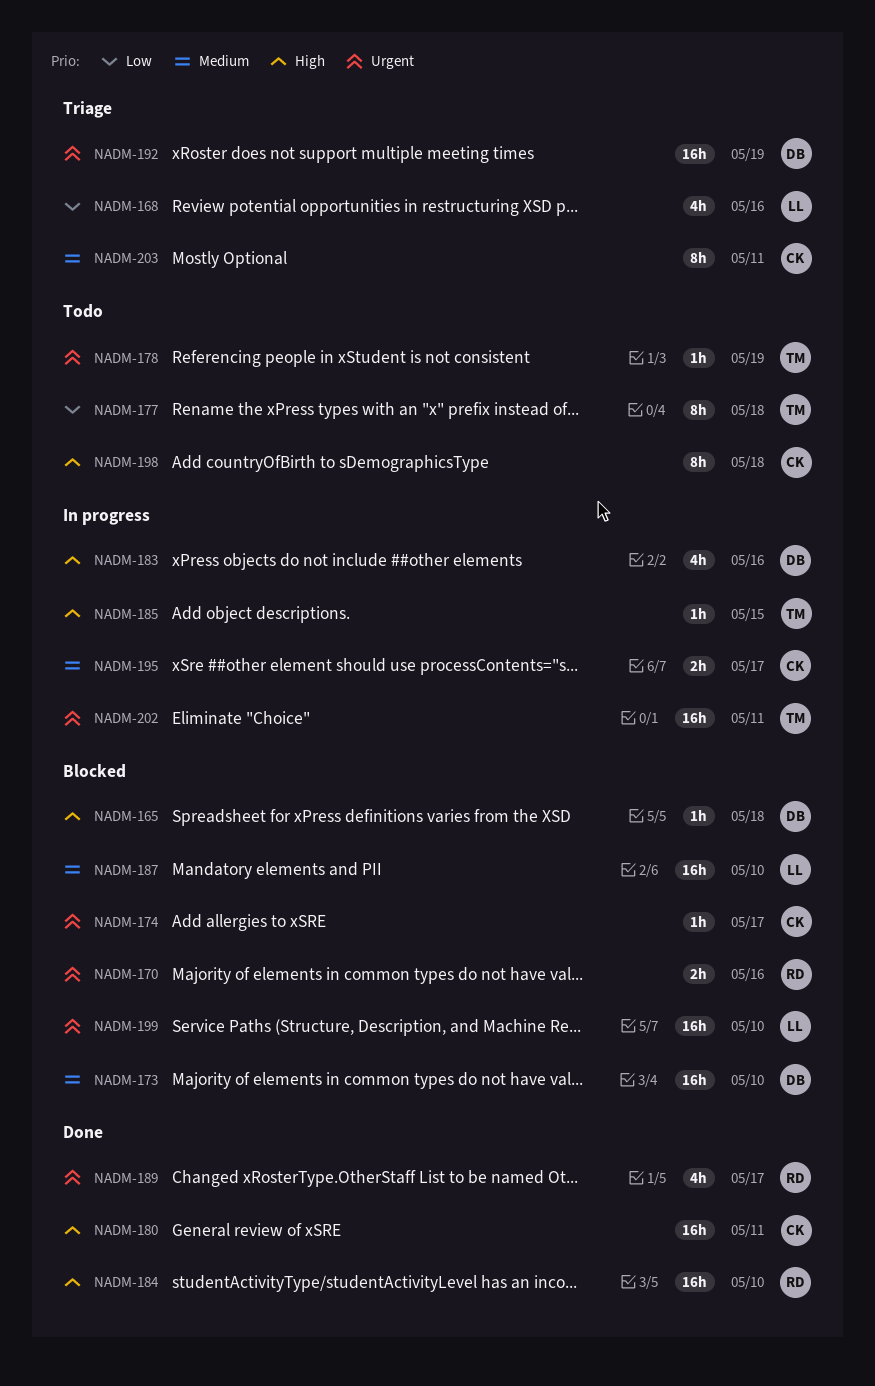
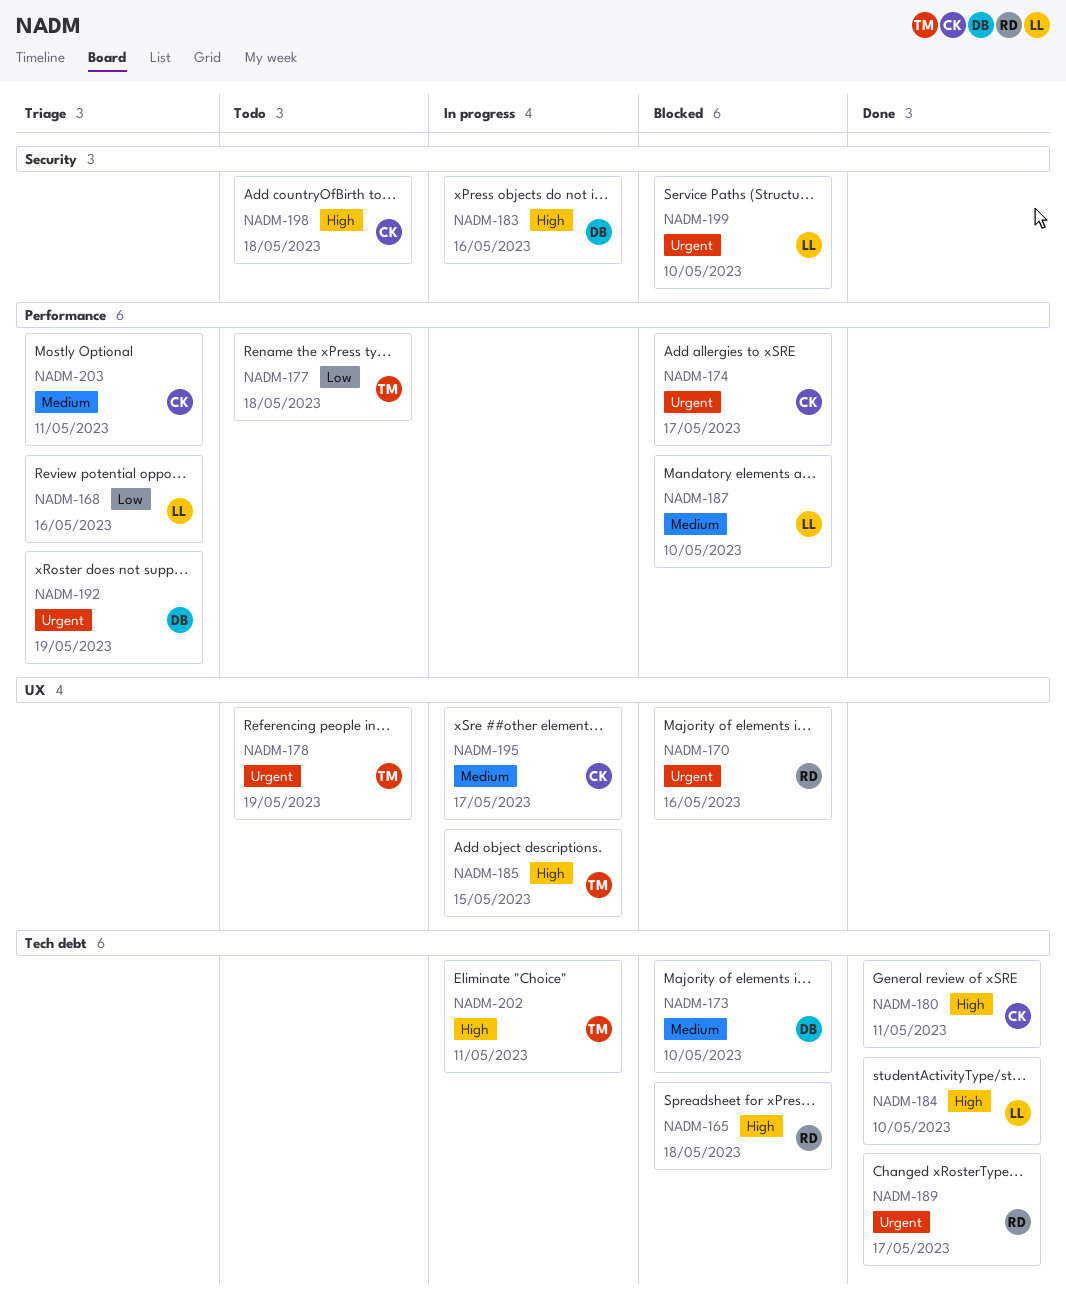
NADM-165, owner: DB -> RD
NADM-184, owner: RD -> LL
NADM-202, priority: Urgent -> High

